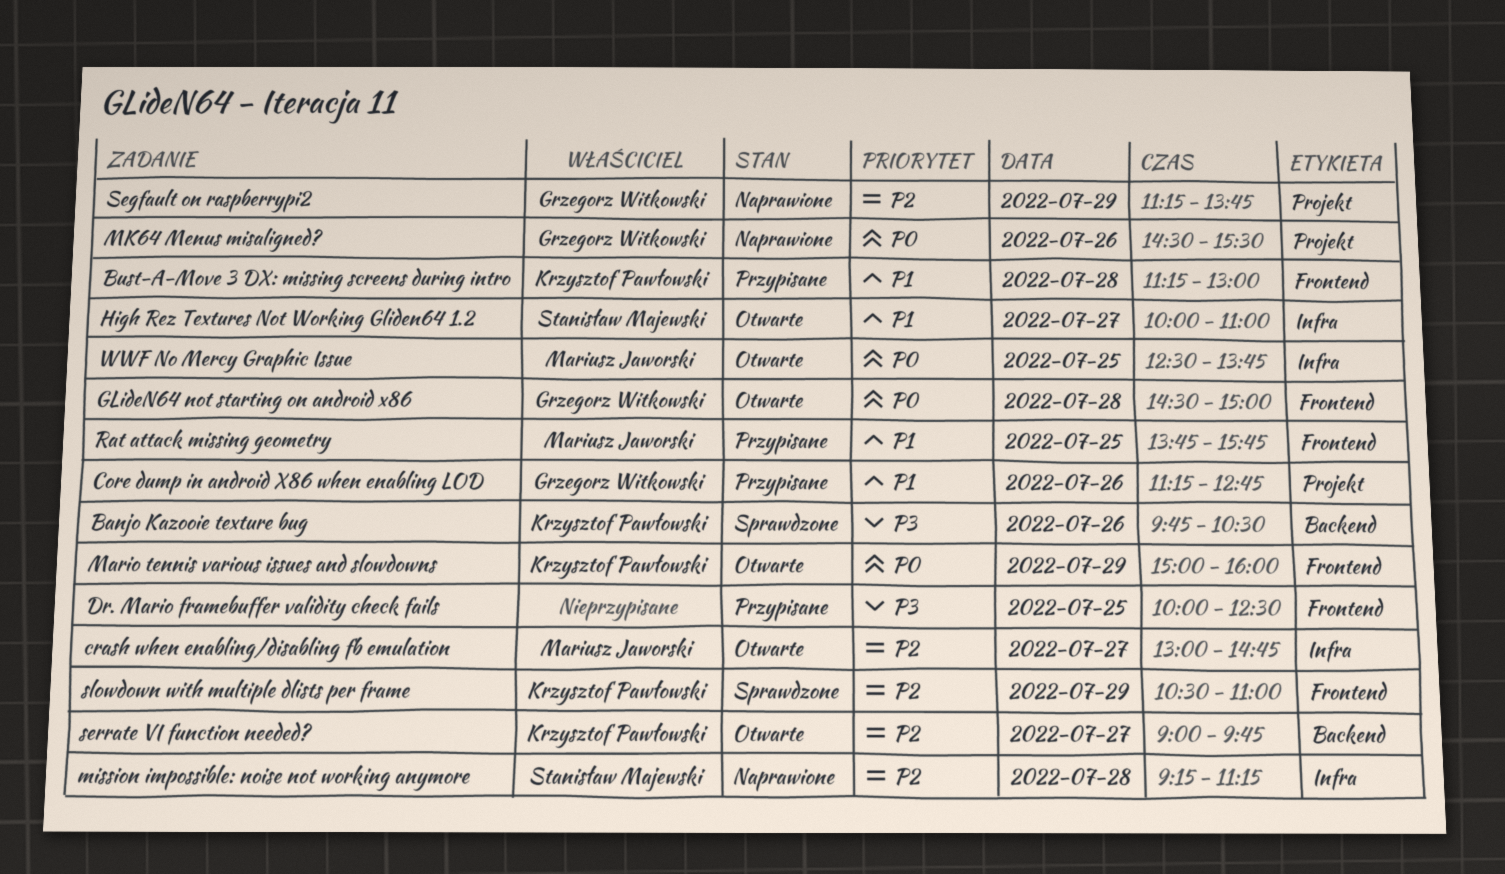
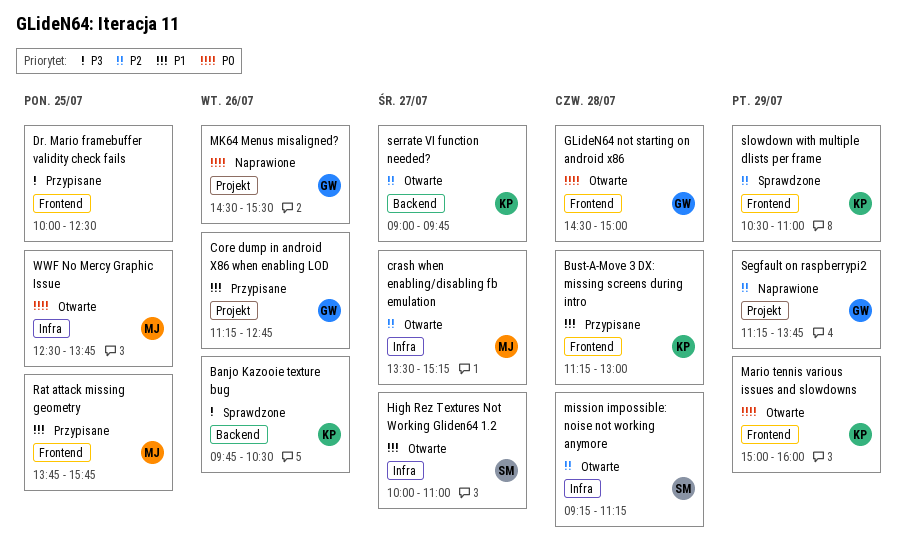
crash when enabling/disabling fb emulation, begins: 13:00 -> 13:30
crash when enabling/disabling fb emulation, ends: 14:45 -> 15:15
mission impossible: noise not working anymore, status: Naprawione -> Otwarte

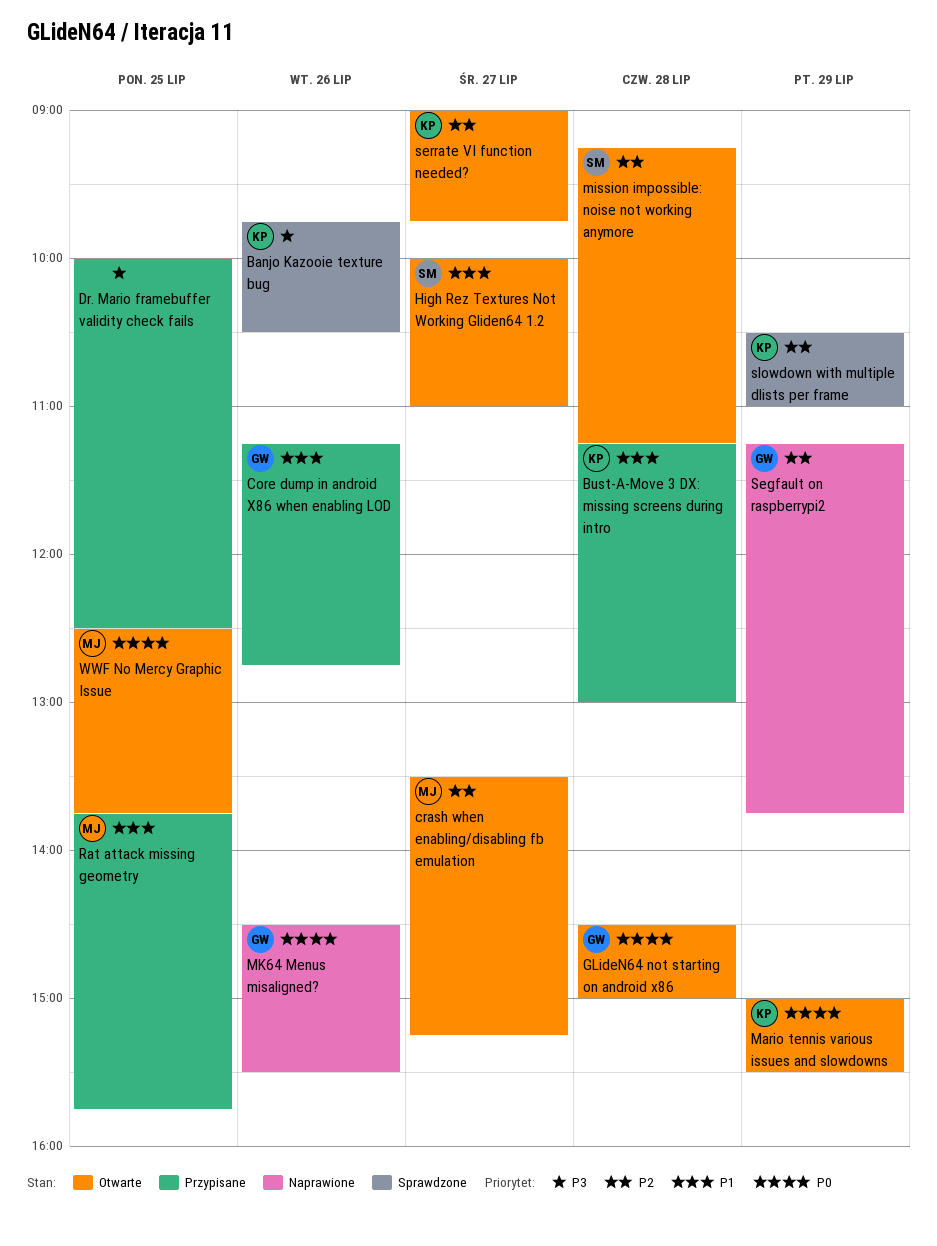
Mario tennis various issues and slowdowns, ends: 16:00 -> 15:30

